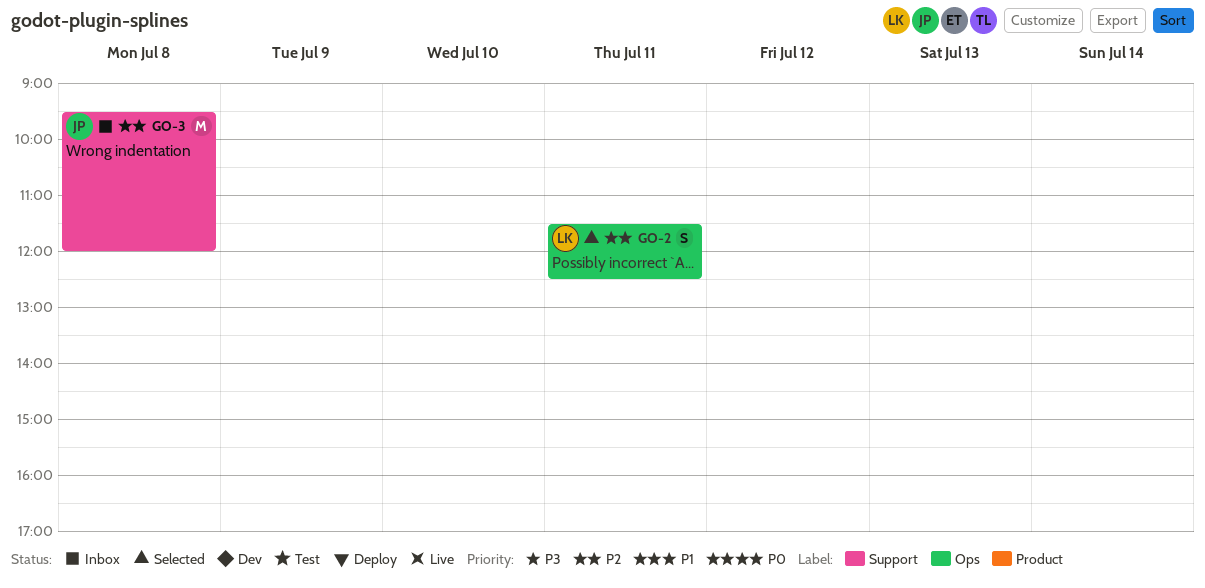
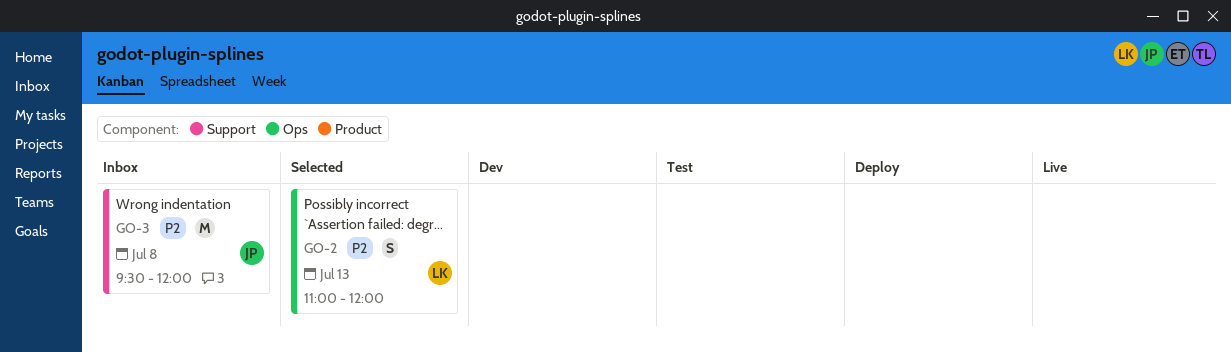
GO-2, day: Jul 11 -> Jul 13
GO-2, begins: 11:30 -> 11:00
GO-2, ends: 12:30 -> 12:00

